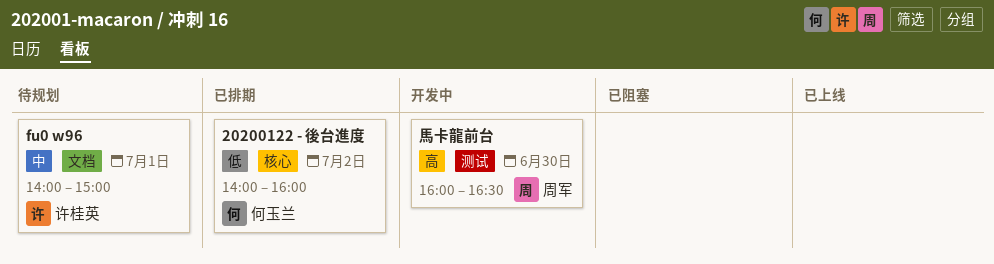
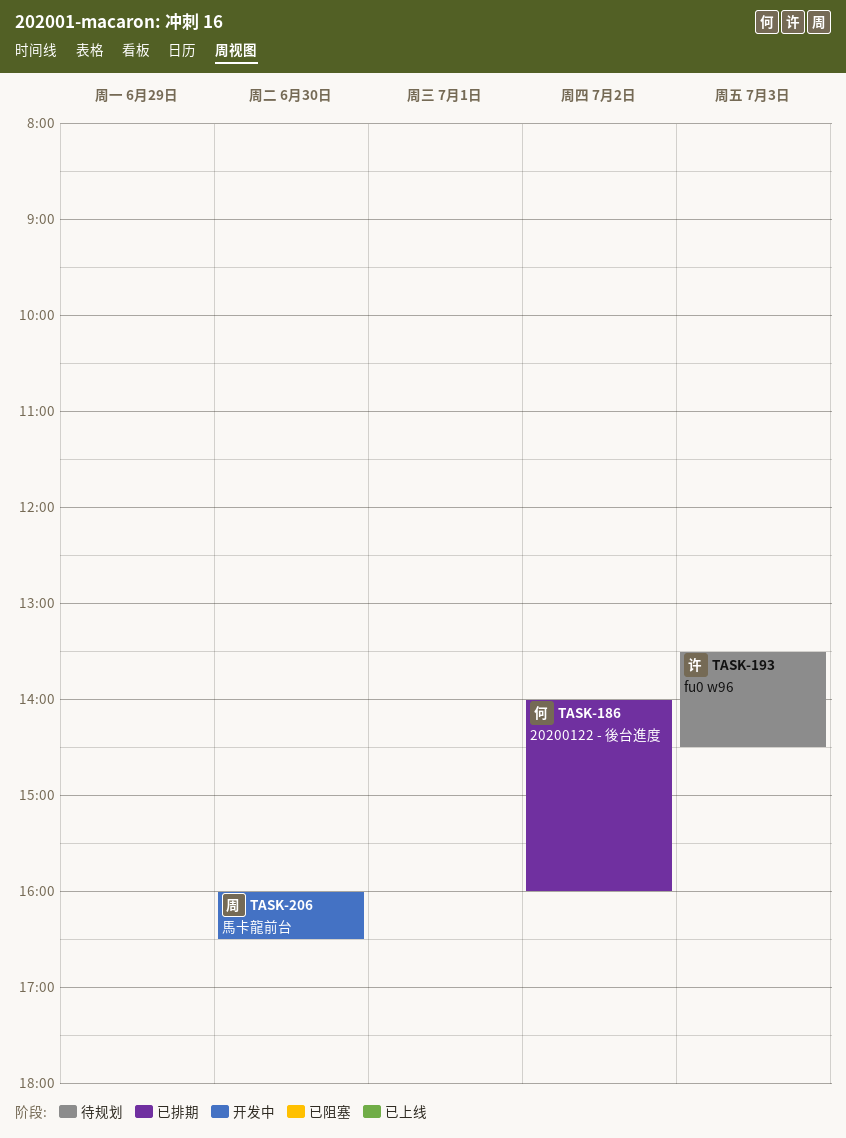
fu0 w96, day: Jul 1 -> Jul 3
fu0 w96, begins: 14:00 -> 13:30
fu0 w96, ends: 15:00 -> 14:30

